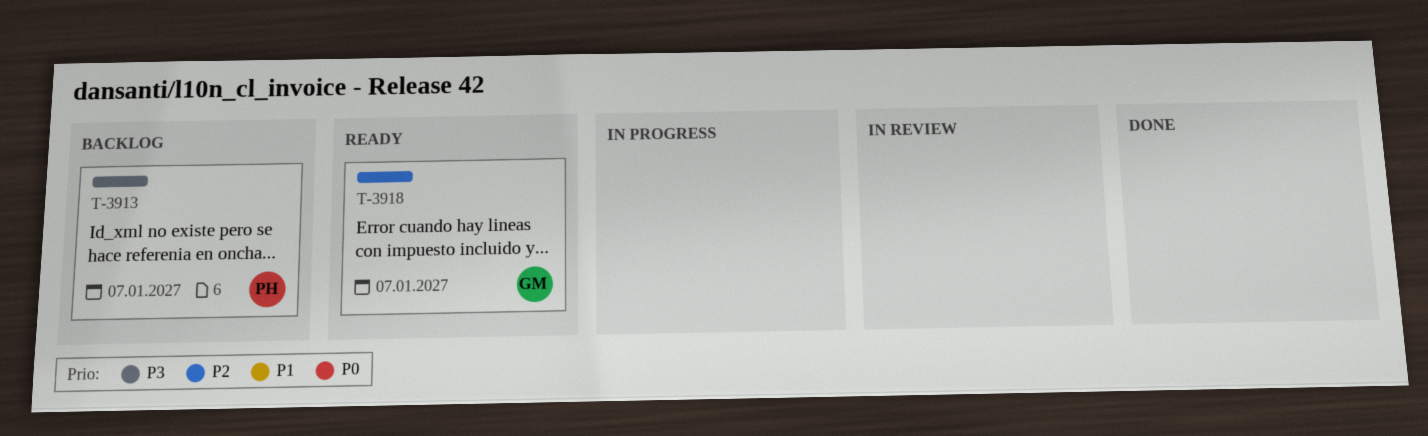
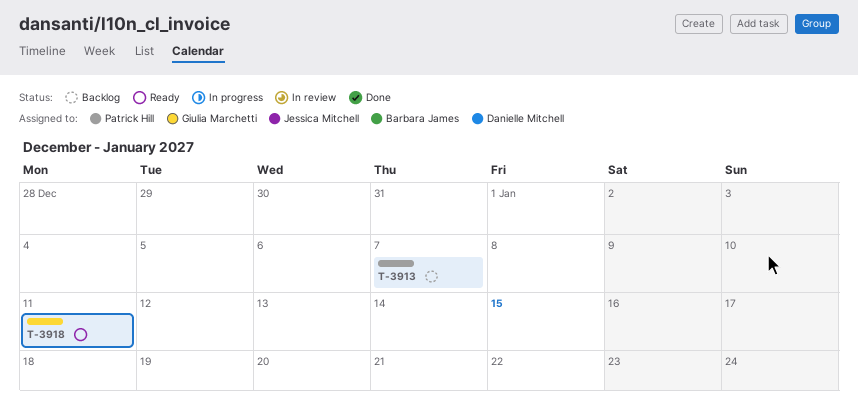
T-3918, due: Jan 7 -> Jan 11

